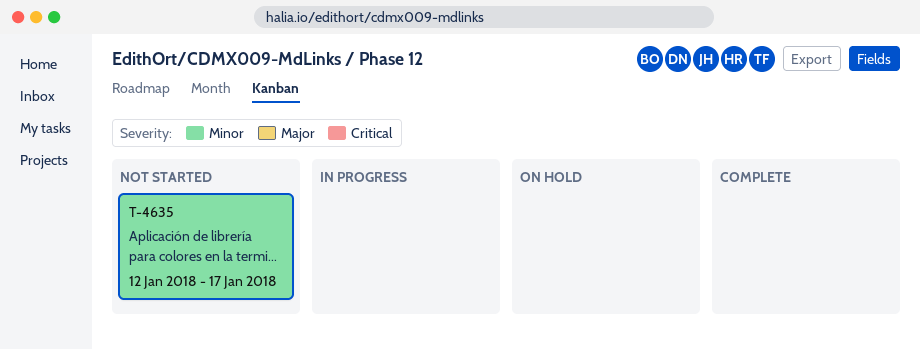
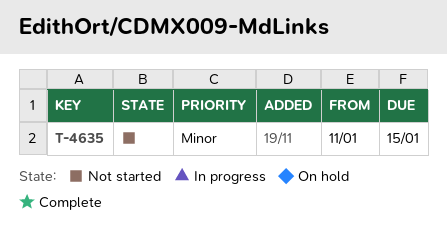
T-4635, start: Jan 12 -> Jan 11
T-4635, due: Jan 17 -> Jan 15

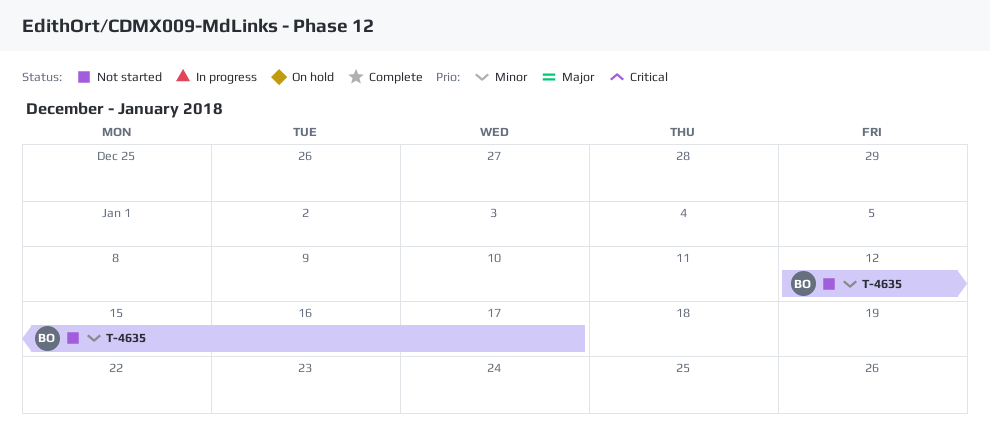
T-4635, start: Jan 11 -> Jan 12
T-4635, due: Jan 15 -> Jan 17

